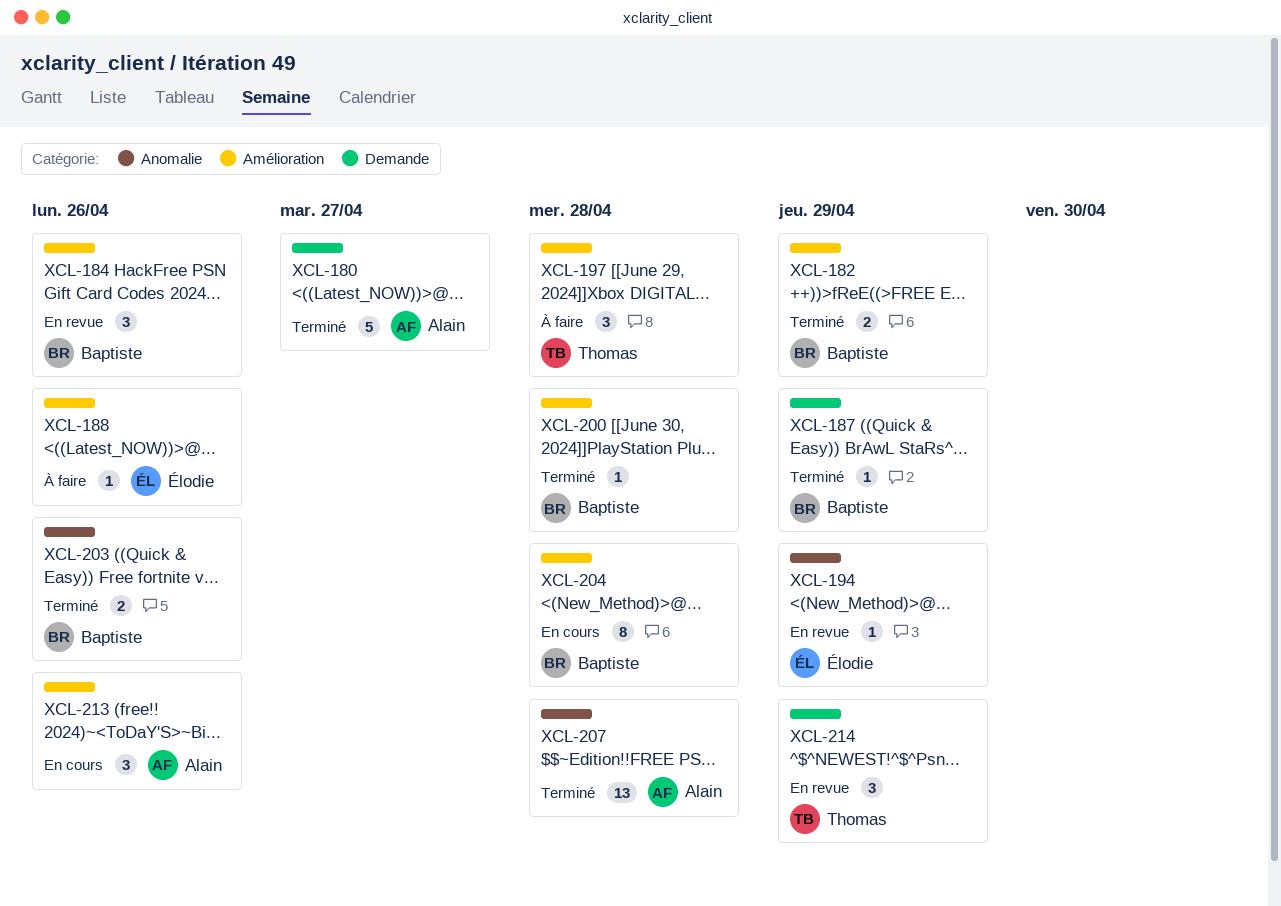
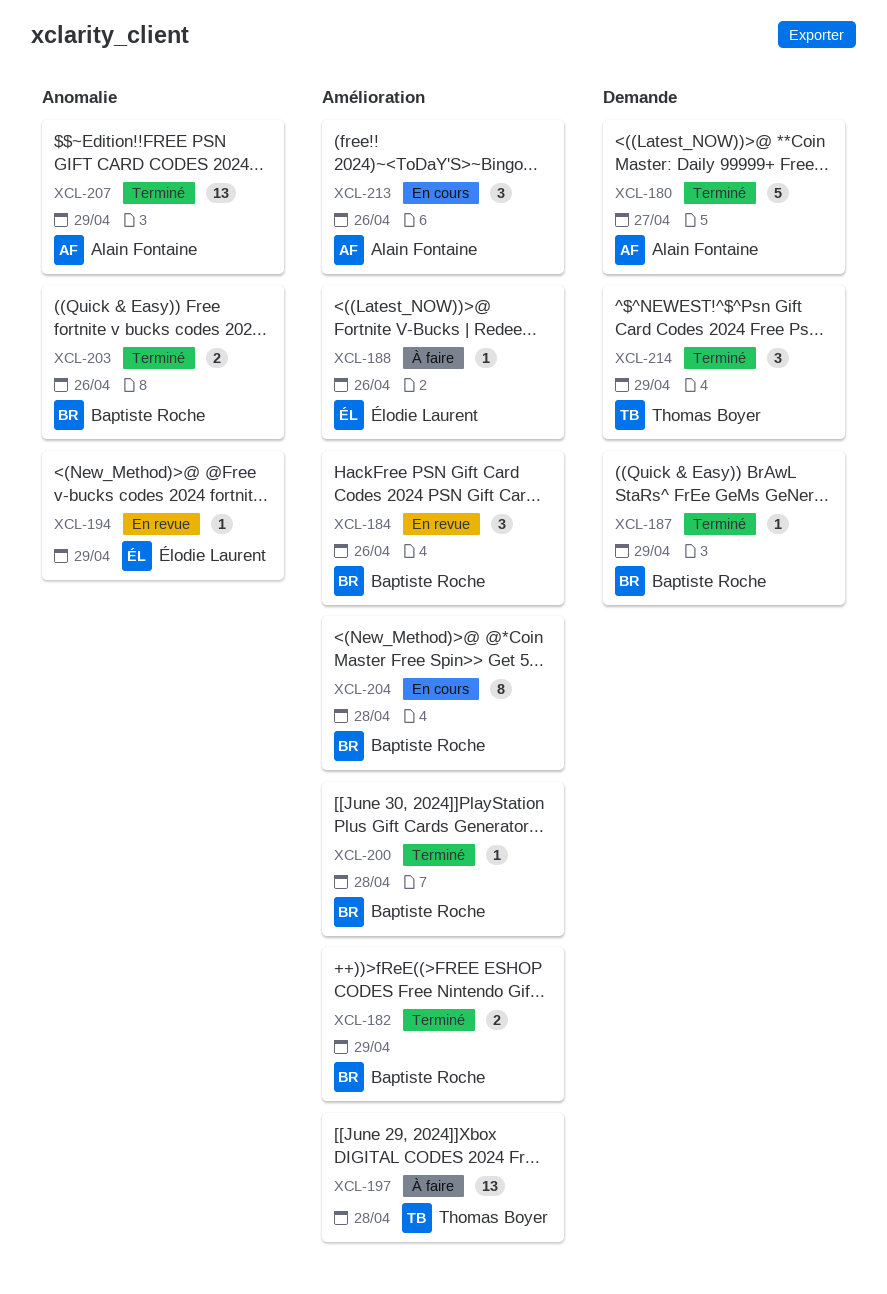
XCL-197, estimate: 3 -> 13
XCL-207, due: Apr 28 -> Apr 29
XCL-214, status: En revue -> Terminé

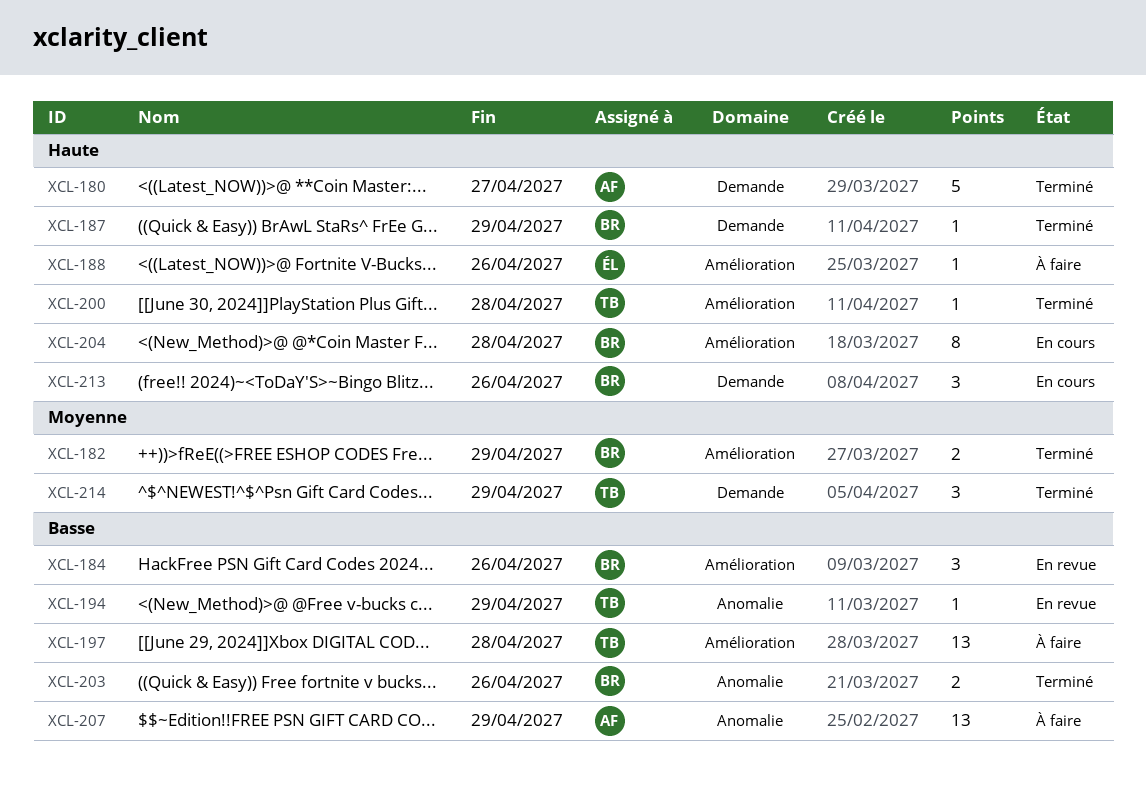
XCL-194, owner: Élodie Laurent -> Thomas Boyer
XCL-200, owner: Baptiste Roche -> Thomas Boyer
XCL-207, status: Terminé -> À faire
XCL-213, owner: Alain Fontaine -> Baptiste Roche
XCL-213, label: Amélioration -> Demande

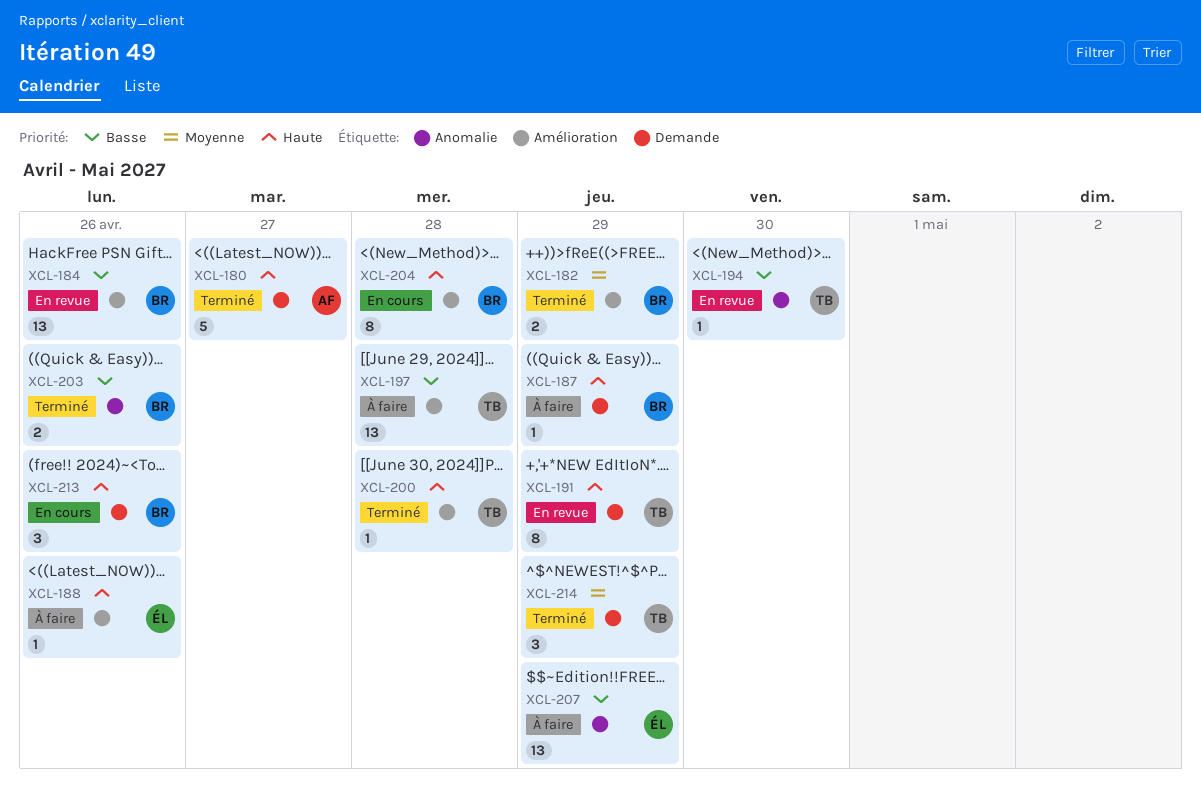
XCL-184, estimate: 3 -> 13
XCL-187, status: Terminé -> À faire
XCL-191: none -> present
XCL-194, due: Apr 29 -> Apr 30
XCL-207, owner: AF -> ÉL

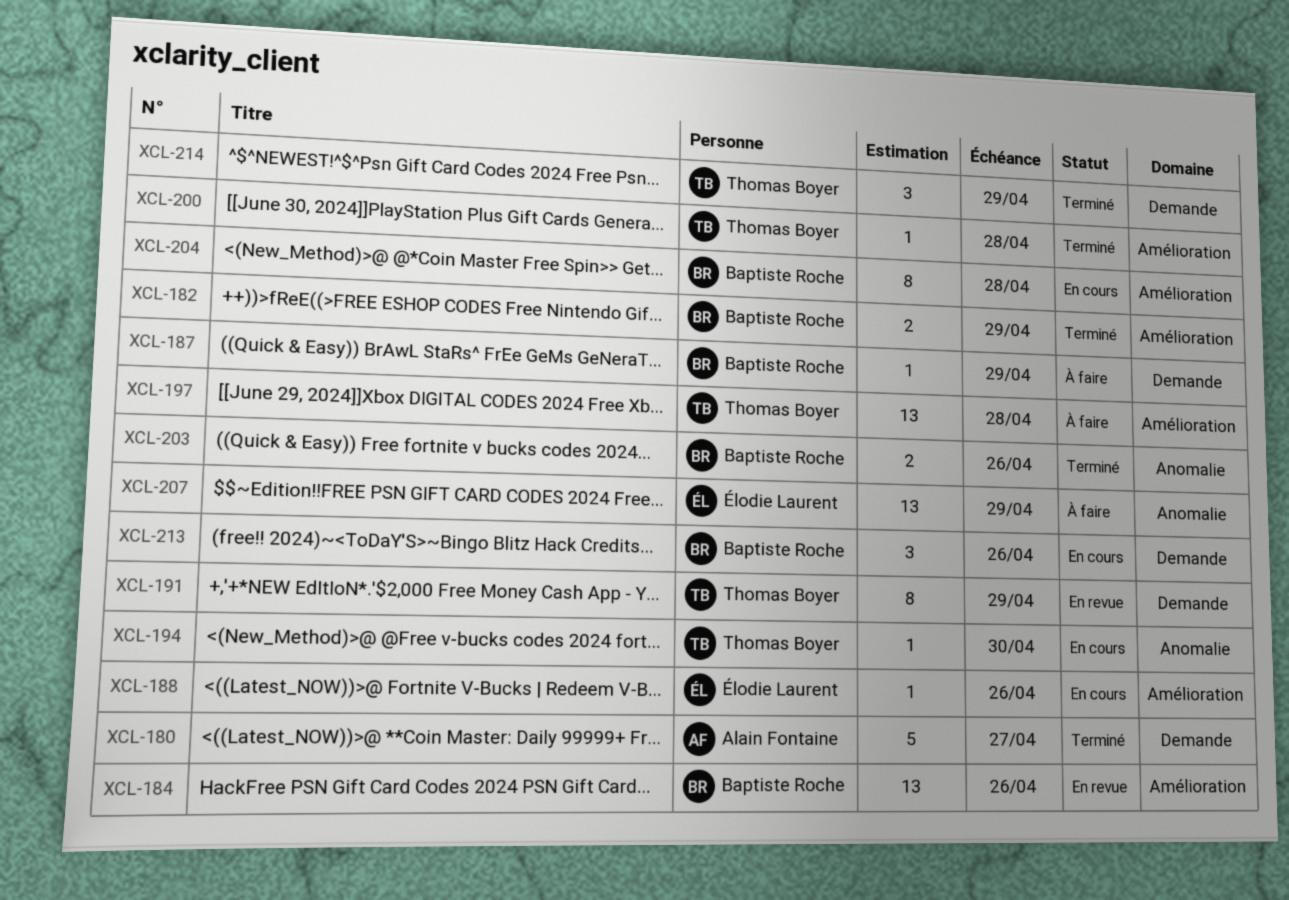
XCL-188, status: À faire -> En cours
XCL-194, status: En revue -> En cours

